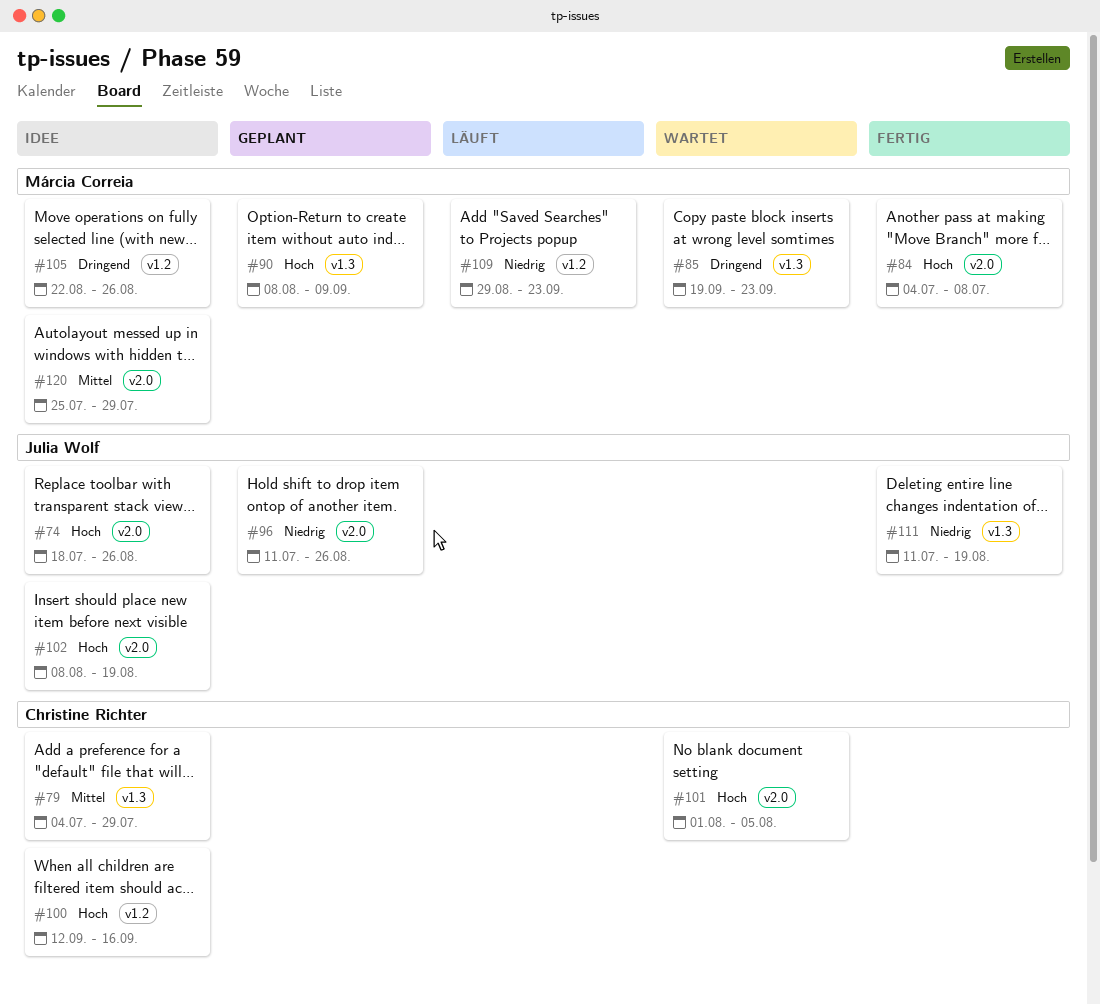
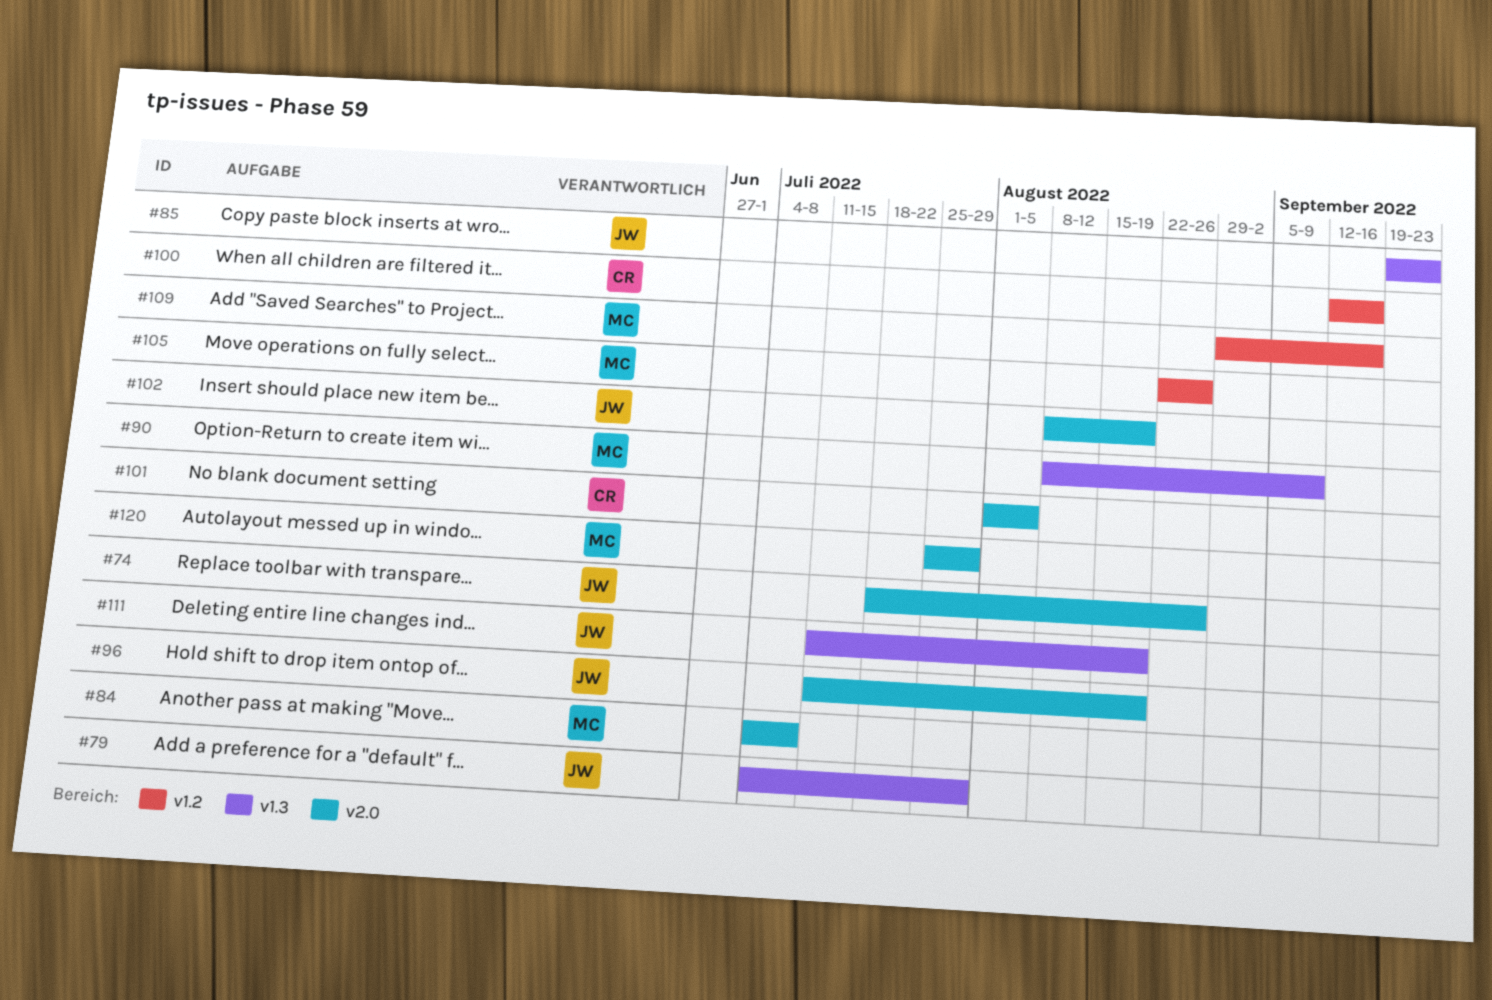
#79, owner: Christine Richter -> Julia Wolf
#85, owner: Márcia Correia -> Julia Wolf
#96, due: Aug 26 -> Aug 19
#109, due: Sep 23 -> Sep 16

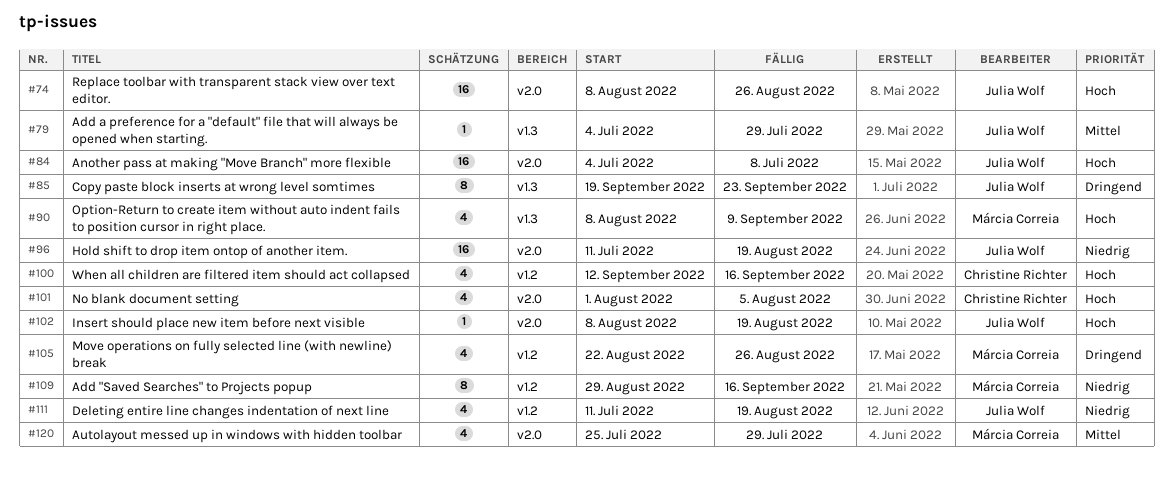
#74, start: Jul 18 -> Aug 8
#84, owner: Márcia Correia -> Julia Wolf
#111, label: v1.3 -> v1.2

